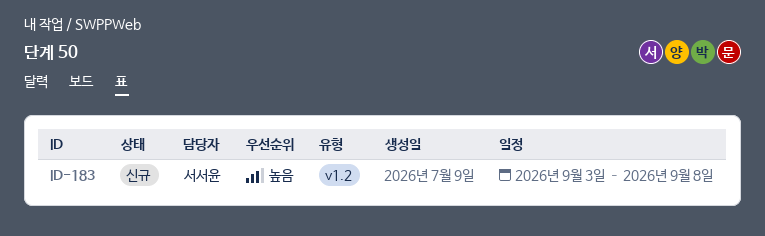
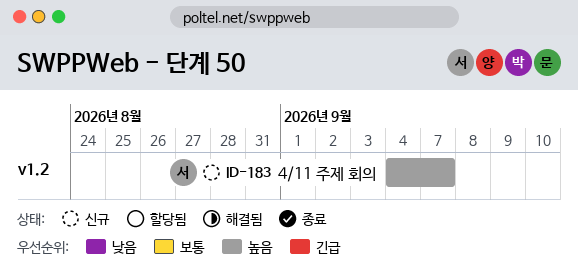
ID-183, start: Sep 3 -> Sep 4
ID-183, due: Sep 8 -> Sep 7

